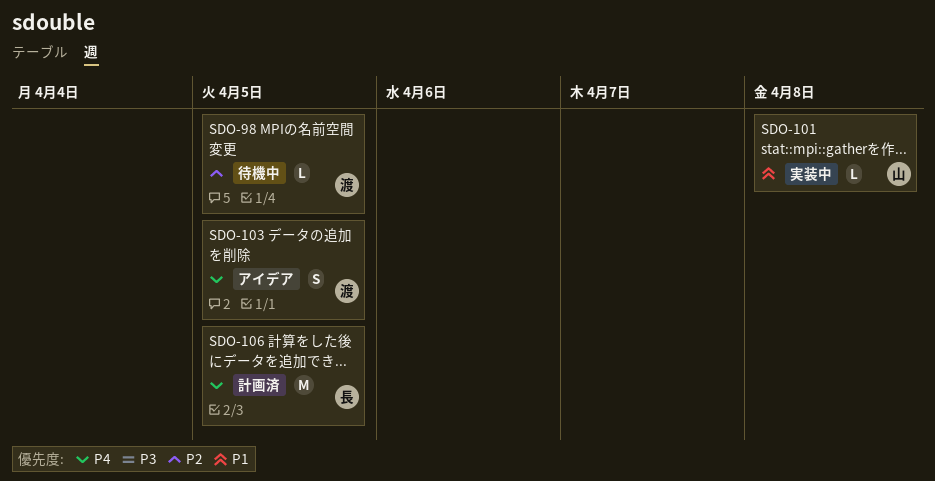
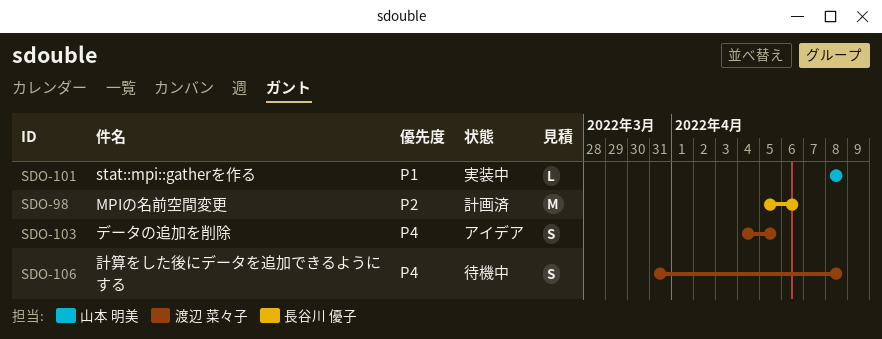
SDO-98, status: 待機中 -> 計画済
SDO-98, owner: 渡辺 菜々子 -> 長谷川 優子
SDO-98, estimate: L -> M
SDO-98, due: Apr 5 -> Apr 6
SDO-106, status: 計画済 -> 待機中
SDO-106, owner: 長谷川 優子 -> 渡辺 菜々子
SDO-106, estimate: M -> S
SDO-106, due: Apr 5 -> Apr 8

